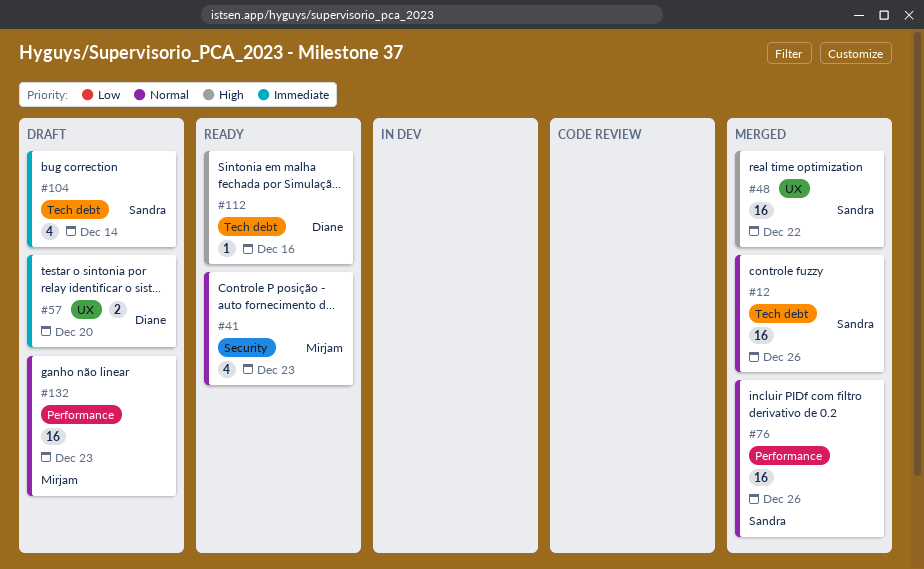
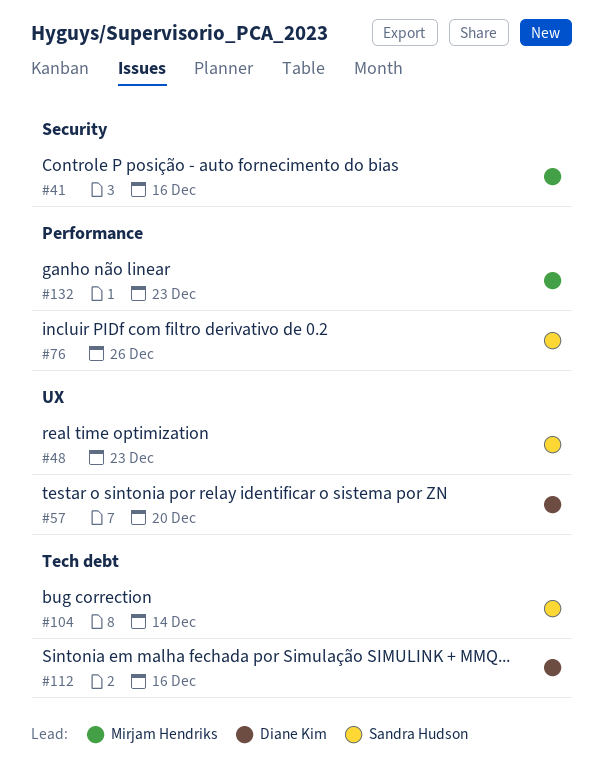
#12: present -> none
#41, due: Dec 23 -> Dec 16
#48, due: Dec 22 -> Dec 23

